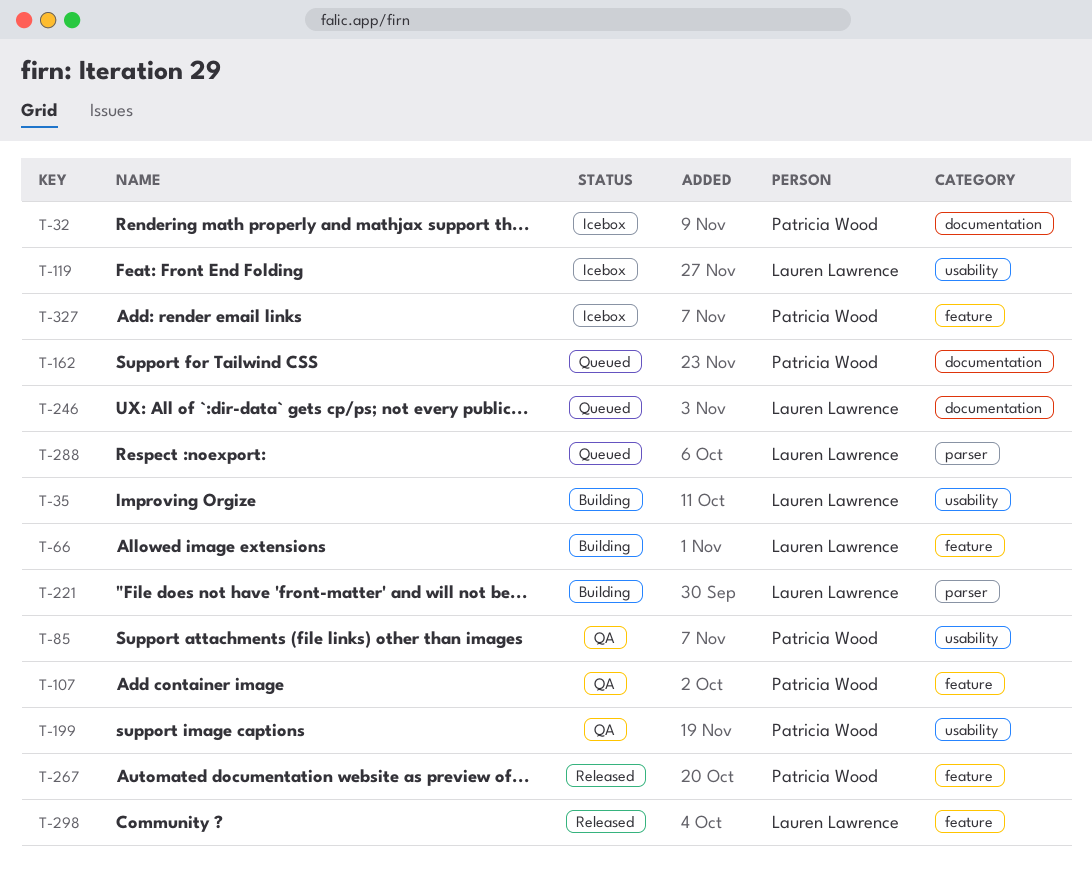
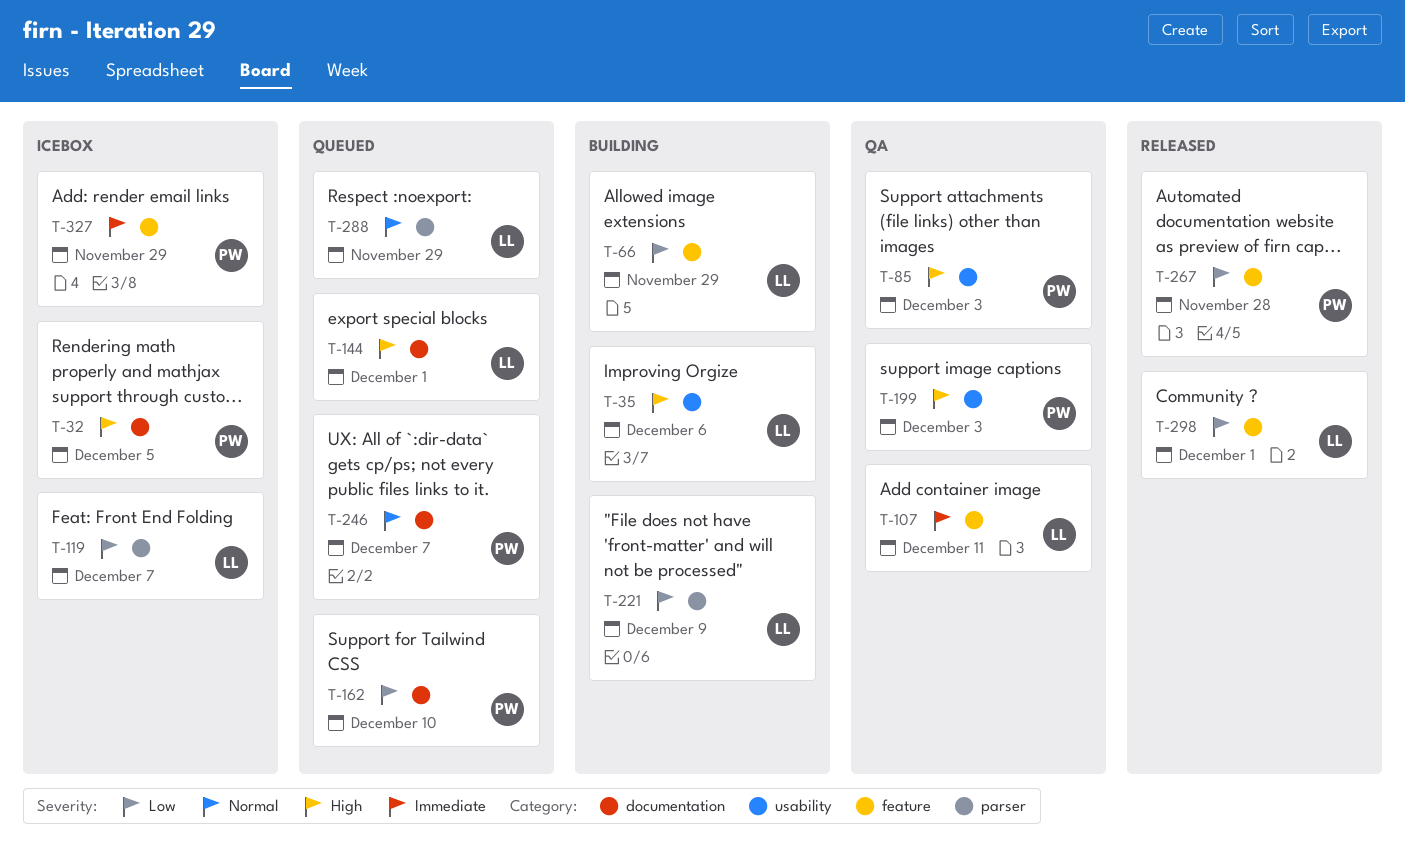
T-107, owner: Patricia Wood -> Lauren Lawrence
T-119, label: usability -> parser
T-144: none -> present
T-246, owner: Lauren Lawrence -> Patricia Wood

